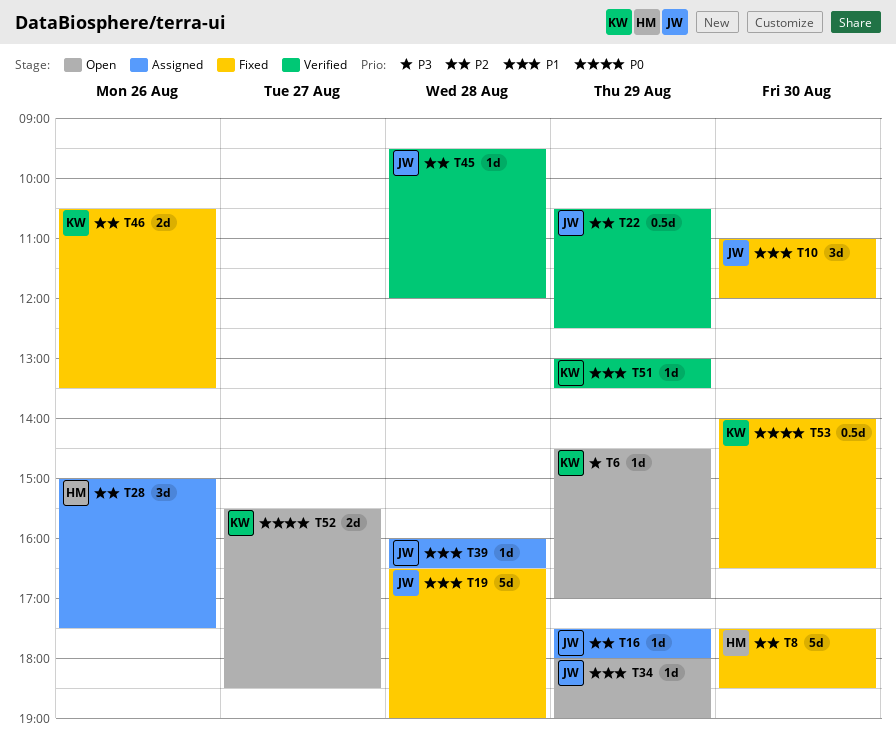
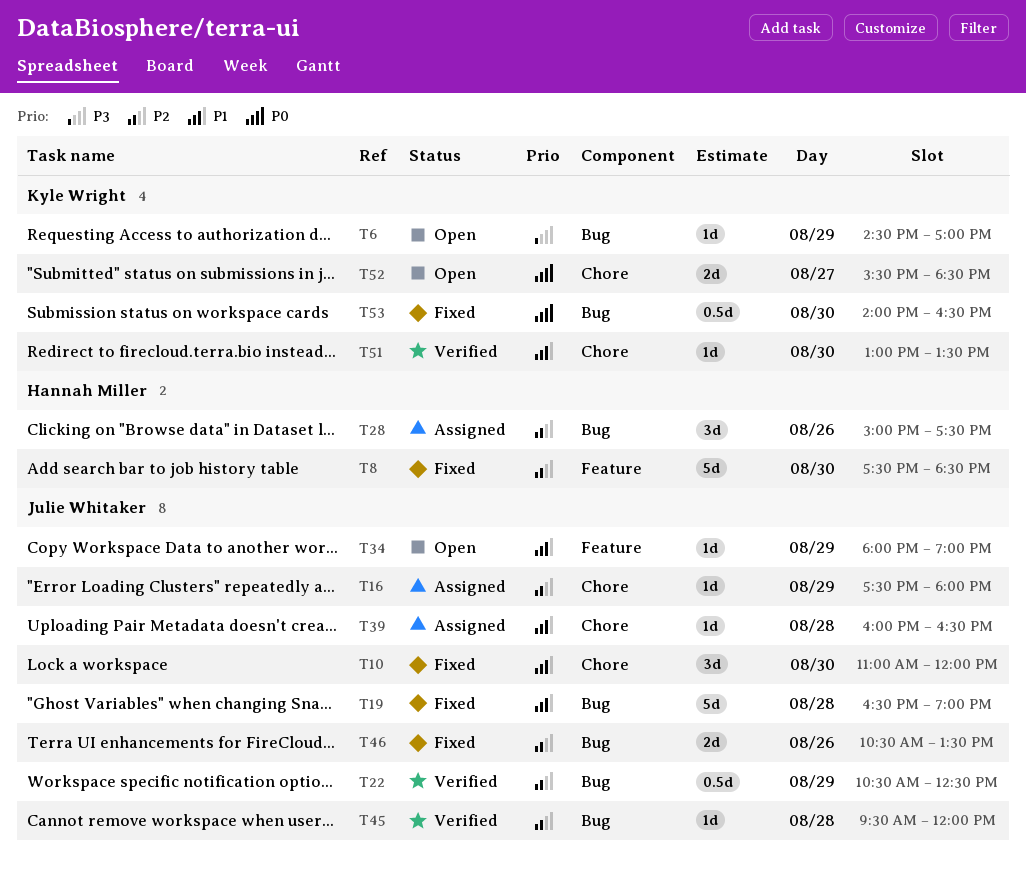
T46, owner: Kyle Wright -> Julie Whitaker
T51, day: Aug 29 -> Aug 30

